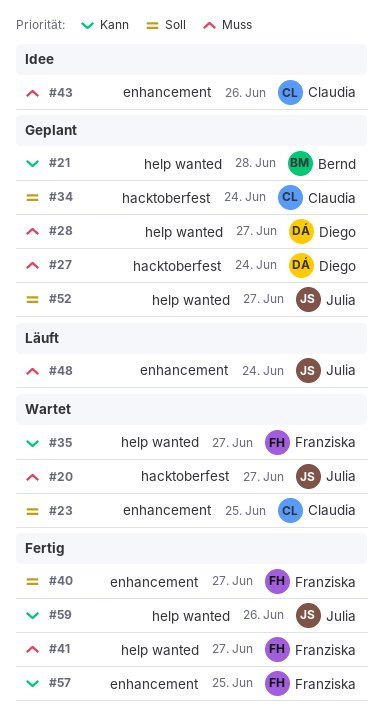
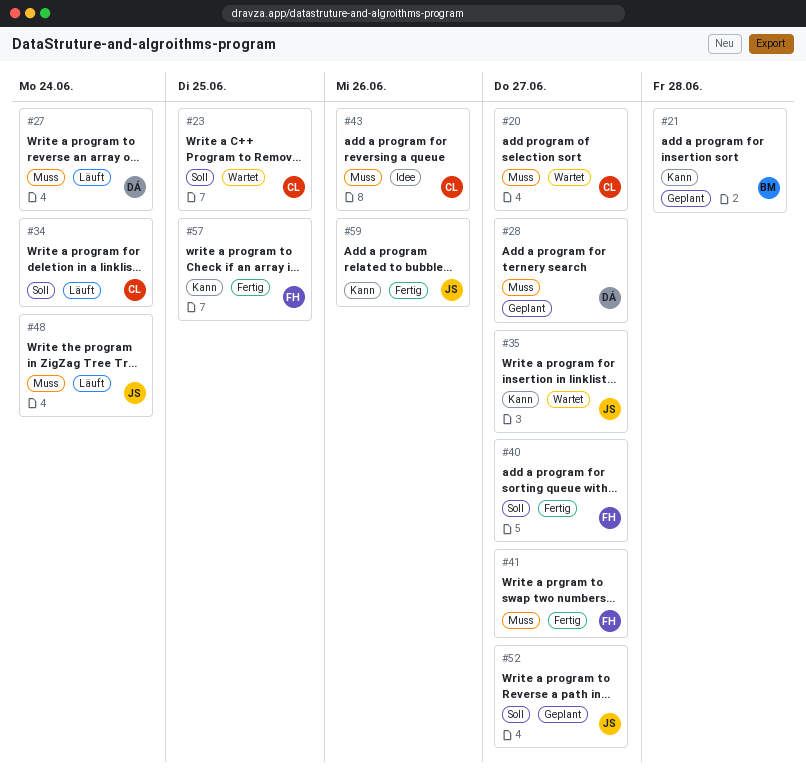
#20, owner: Julia -> Claudia
#27, status: Geplant -> Läuft
#34, status: Geplant -> Läuft
#35, owner: Franziska -> Julia

